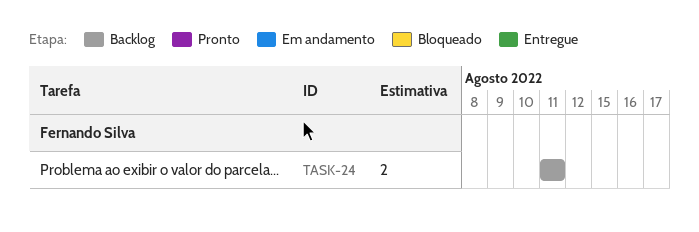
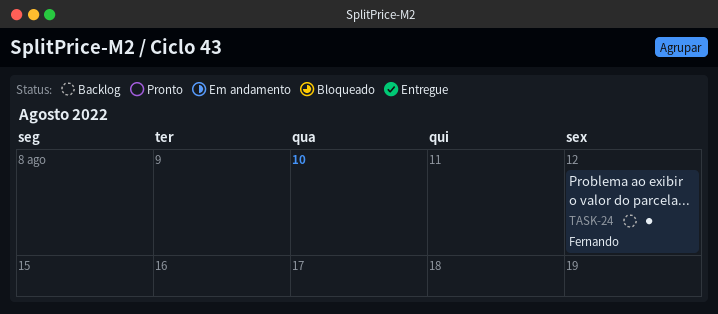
TASK-24, estimate: 2 -> 1
TASK-24, due: Aug 11 -> Aug 12

